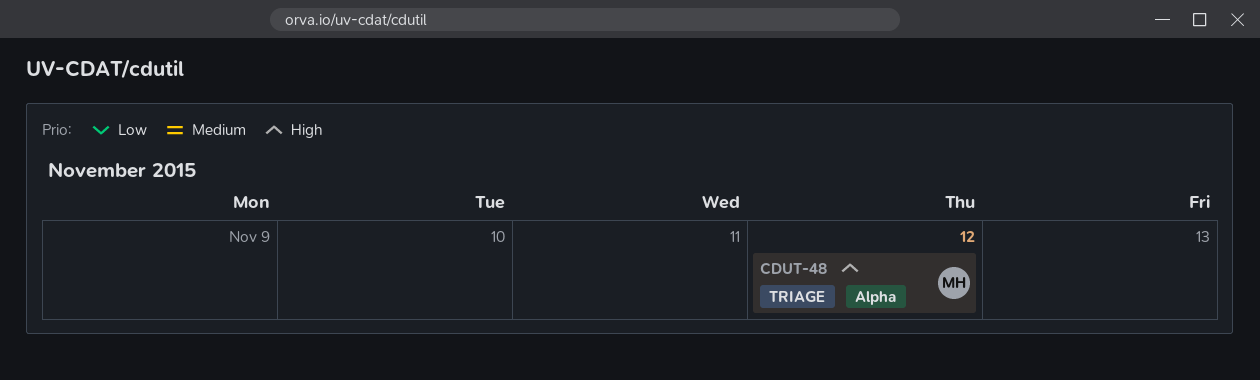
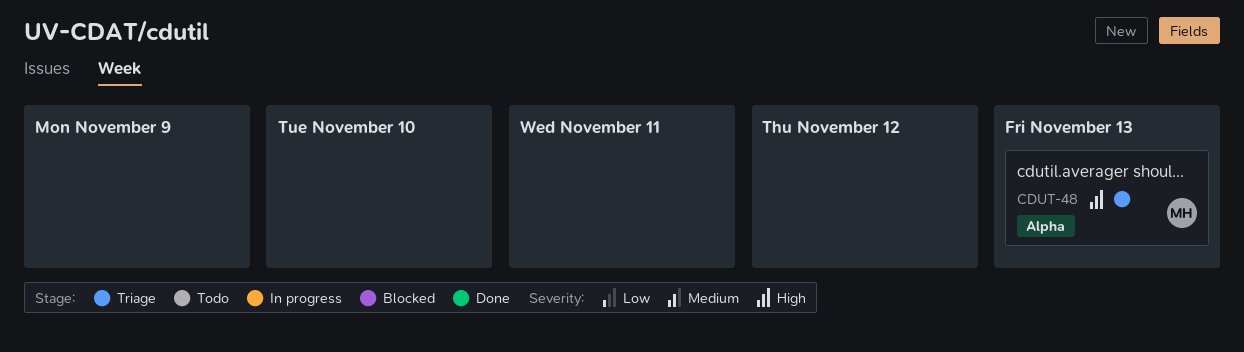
CDUT-48, due: Nov 12 -> Nov 13

